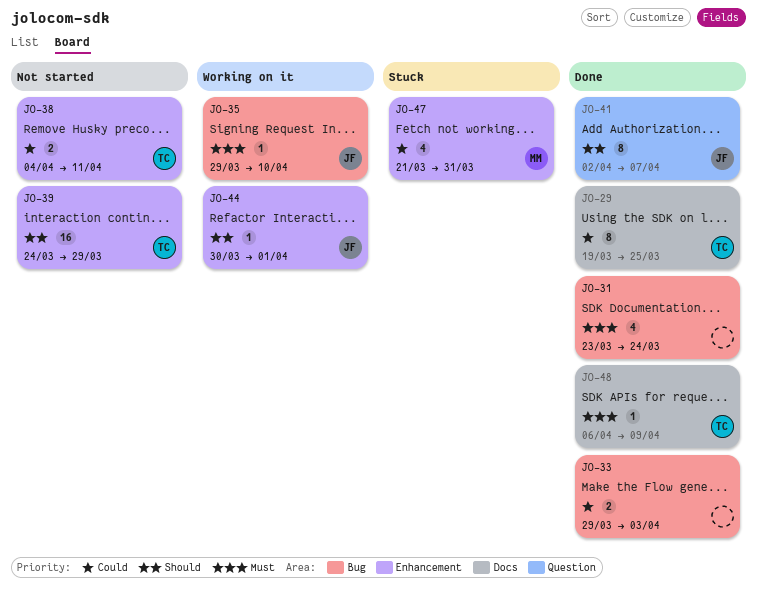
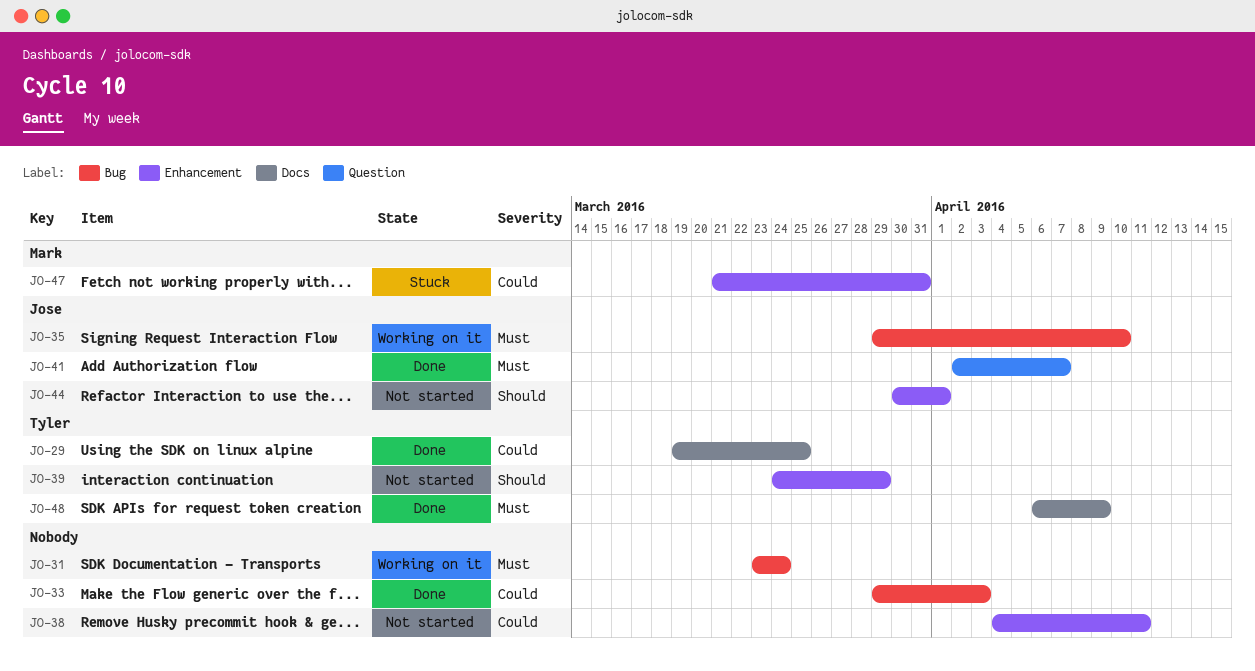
JO-31, status: Done -> Working on it
JO-38, owner: Tyler -> none
JO-41, priority: Should -> Must
JO-44, status: Working on it -> Not started

